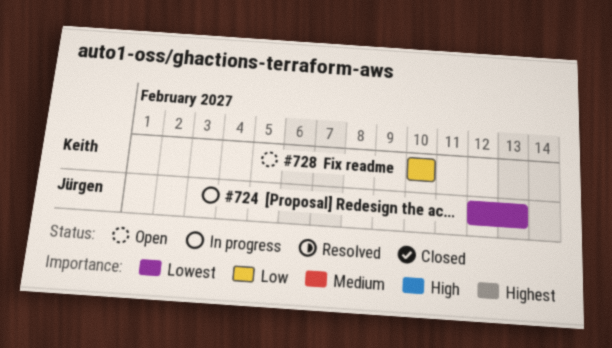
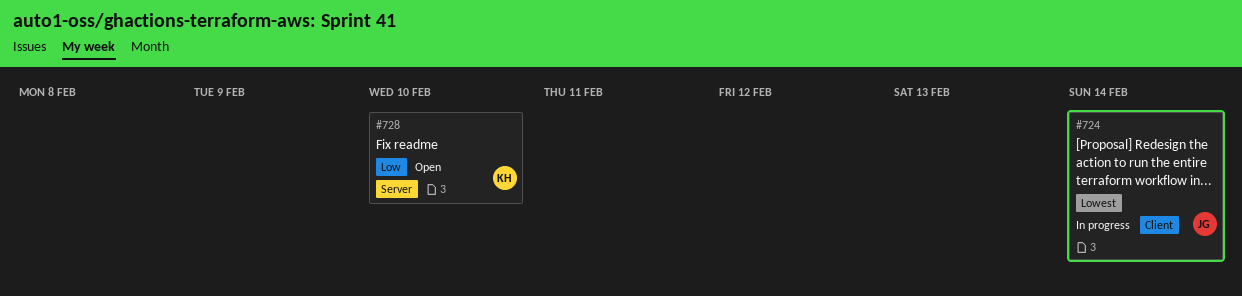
#724, due: Feb 13 -> Feb 14

